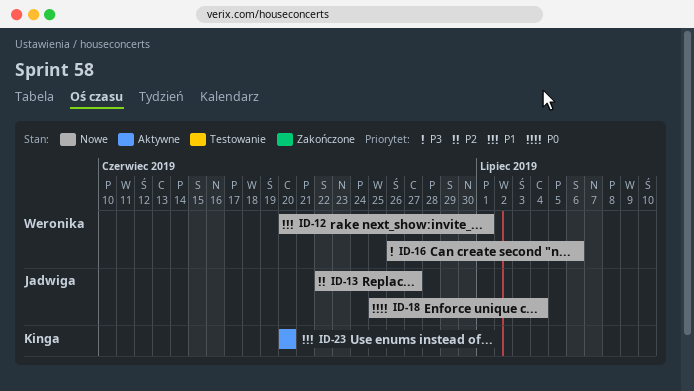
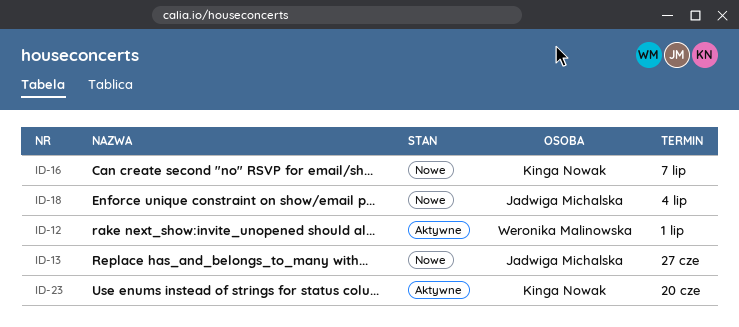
ID-12, status: Nowe -> Aktywne
ID-16, owner: Weronika Malinowska -> Kinga Nowak
ID-16, due: Jul 6 -> Jul 7

